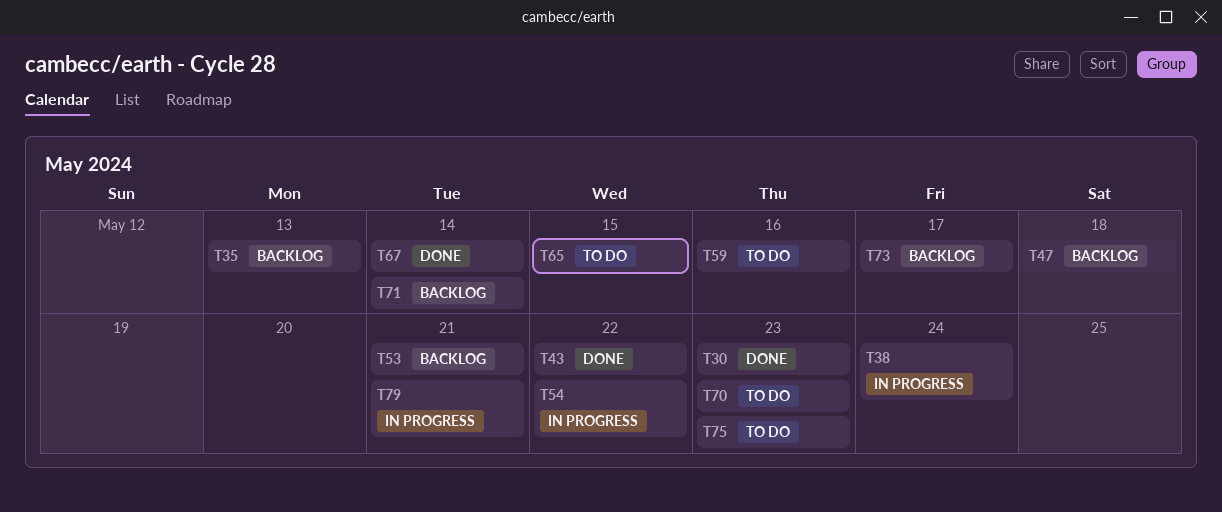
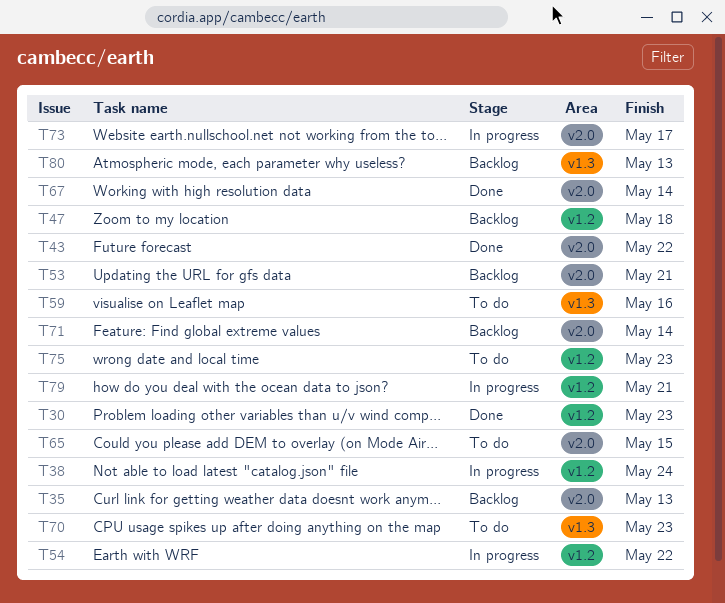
T73, status: Backlog -> In progress
T80: none -> present

